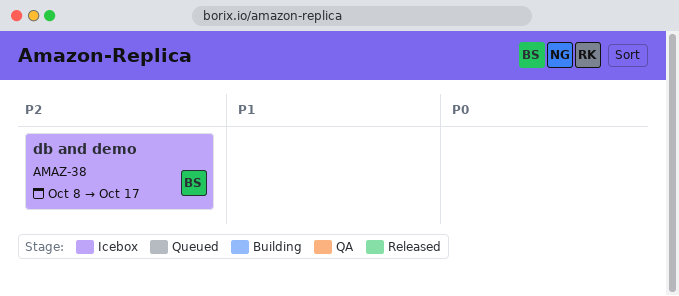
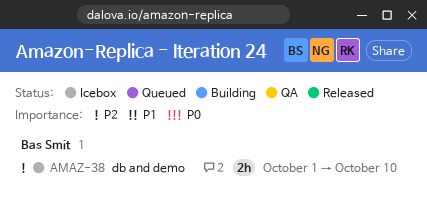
AMAZ-38, start: Oct 8 -> Oct 1
AMAZ-38, due: Oct 17 -> Oct 10

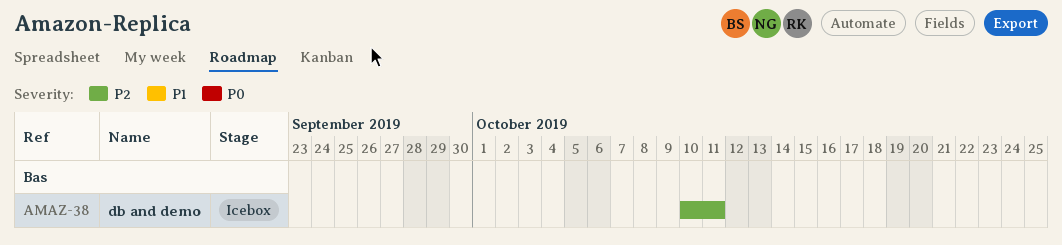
AMAZ-38, start: Oct 1 -> Oct 10
AMAZ-38, due: Oct 10 -> Oct 11

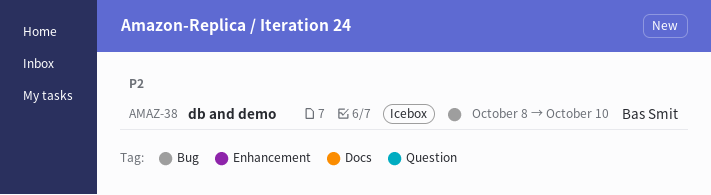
AMAZ-38, start: Oct 10 -> Oct 8
AMAZ-38, due: Oct 11 -> Oct 10

